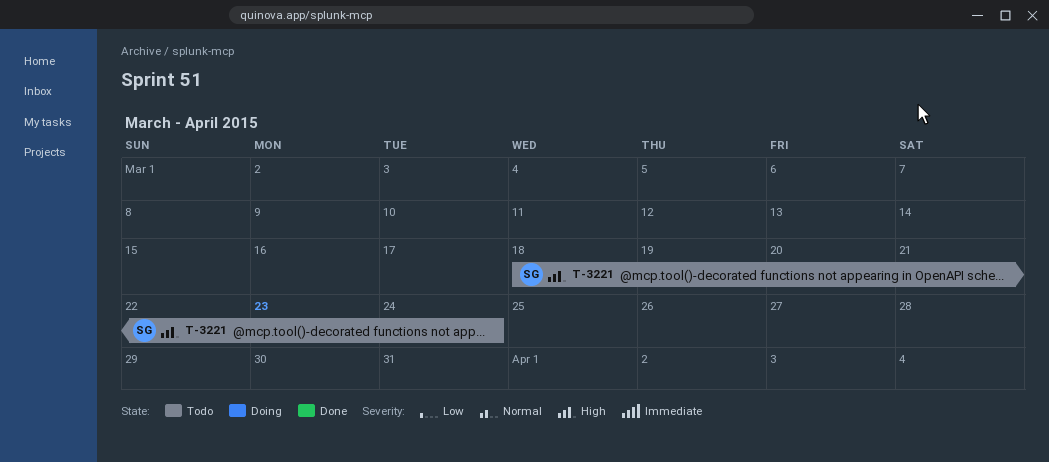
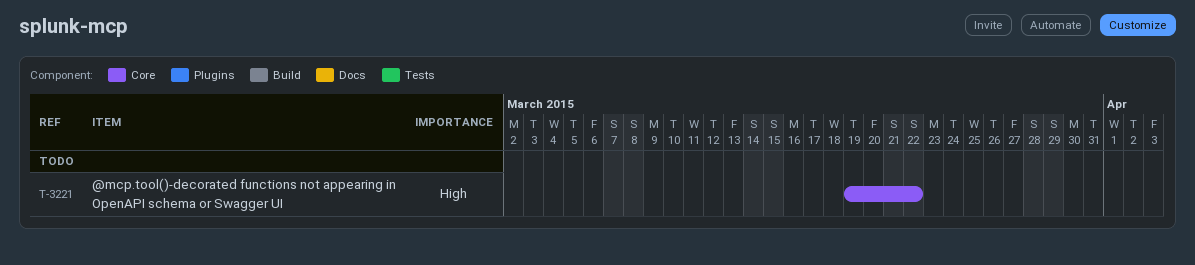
T-3221, start: Mar 18 -> Mar 19
T-3221, due: Mar 24 -> Mar 22

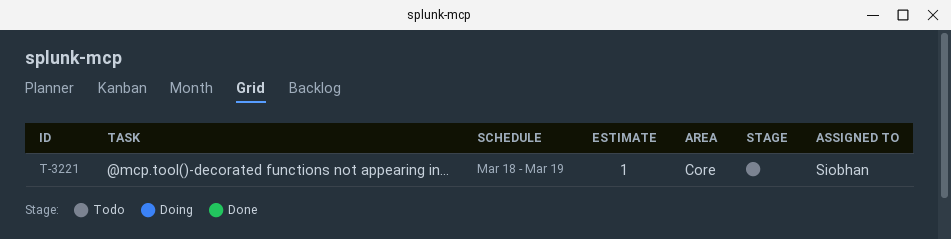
T-3221, start: Mar 19 -> Mar 18
T-3221, due: Mar 22 -> Mar 19

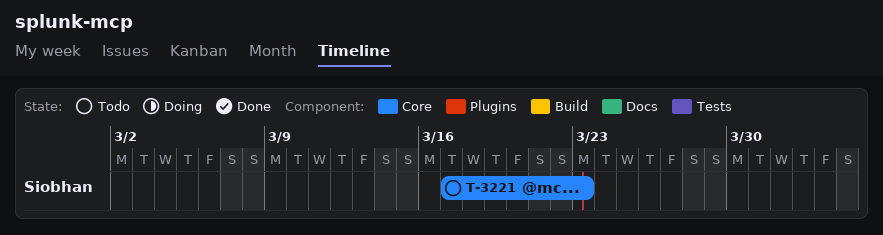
T-3221, start: Mar 18 -> Mar 17
T-3221, due: Mar 19 -> Mar 23

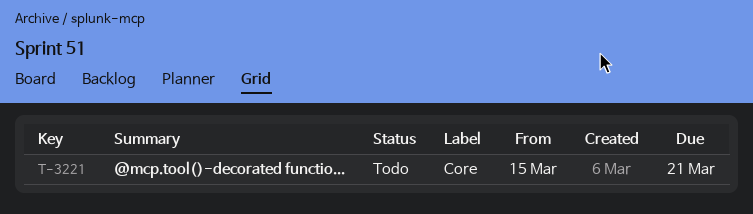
T-3221, start: Mar 17 -> Mar 15
T-3221, due: Mar 23 -> Mar 21

